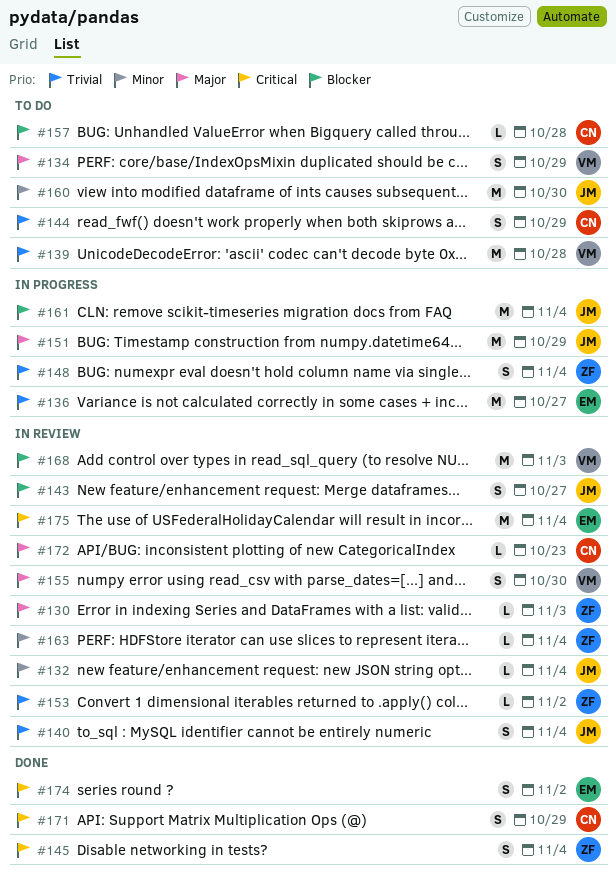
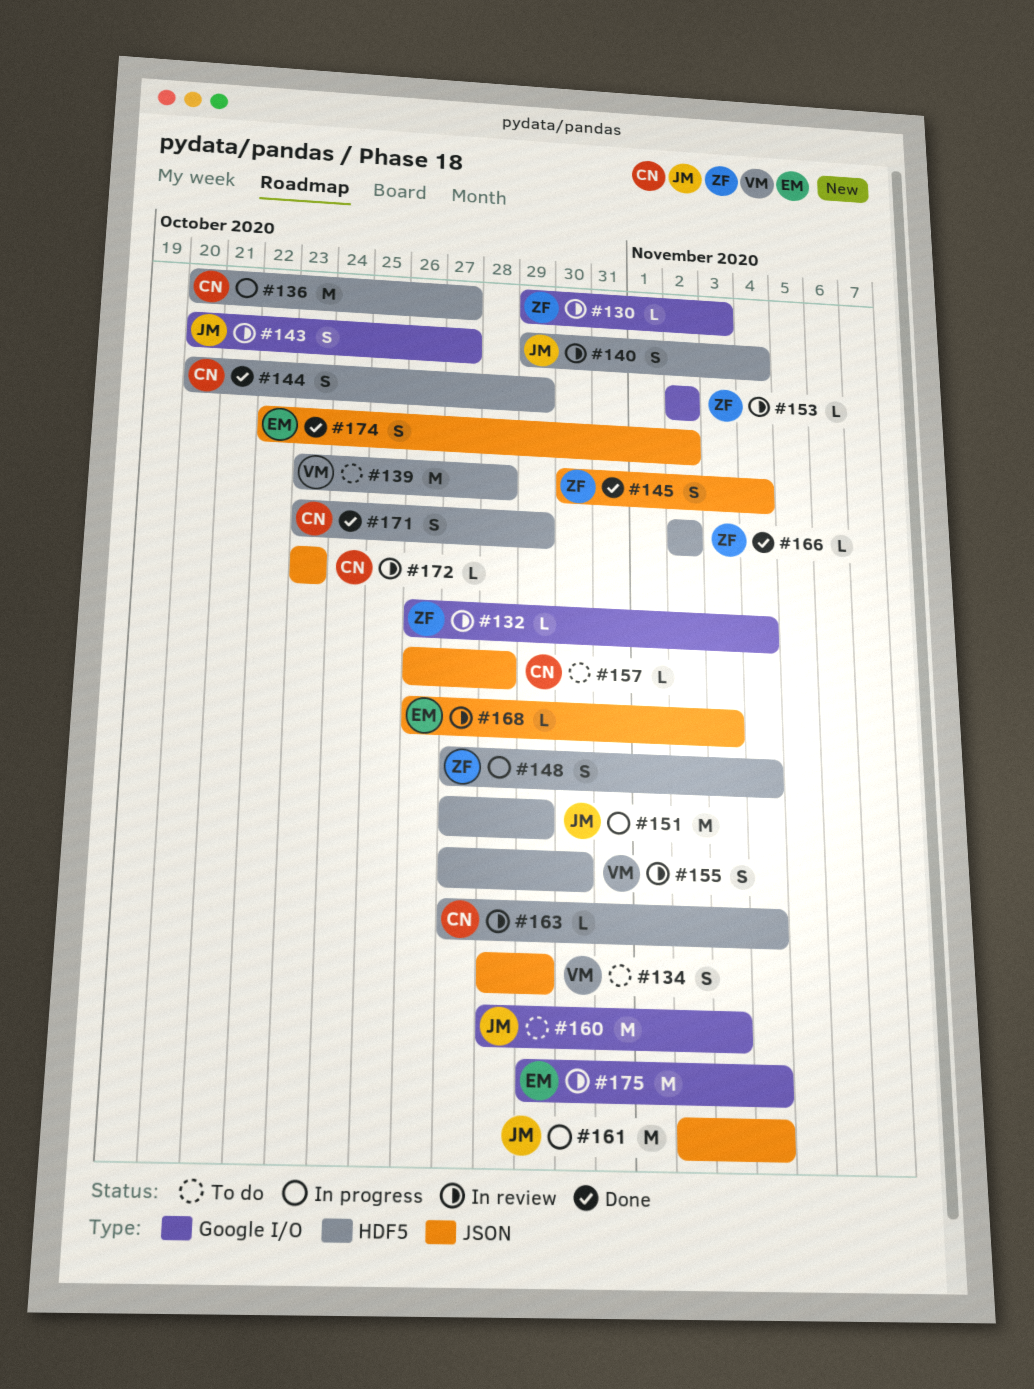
#132, owner: JM -> ZF
#136, owner: EM -> CN
#144, status: To do -> Done
#160, due: Oct 30 -> Nov 3
#163, owner: ZF -> CN
#166: none -> present
#168, owner: VM -> EM
#168, estimate: M -> L

